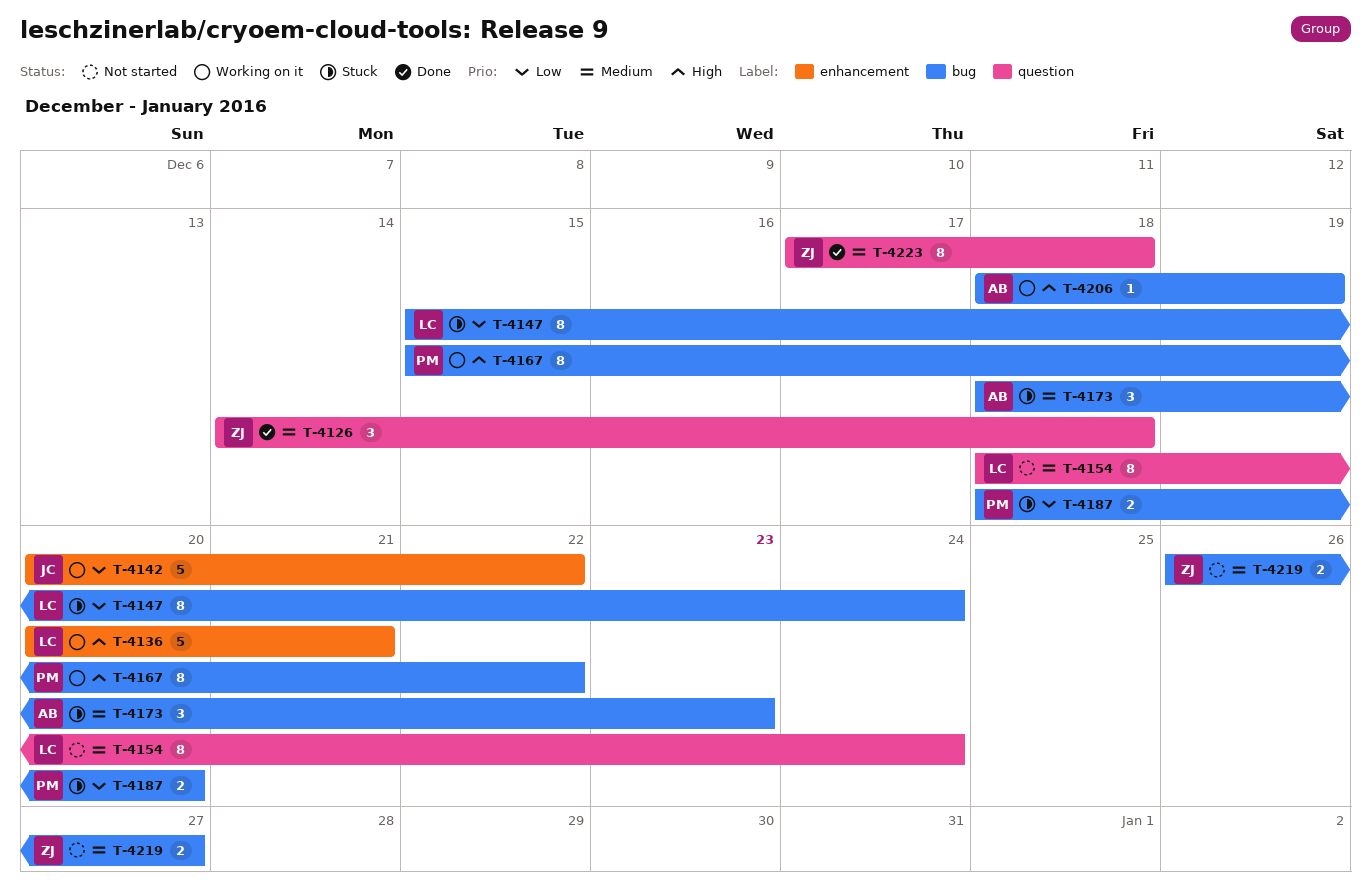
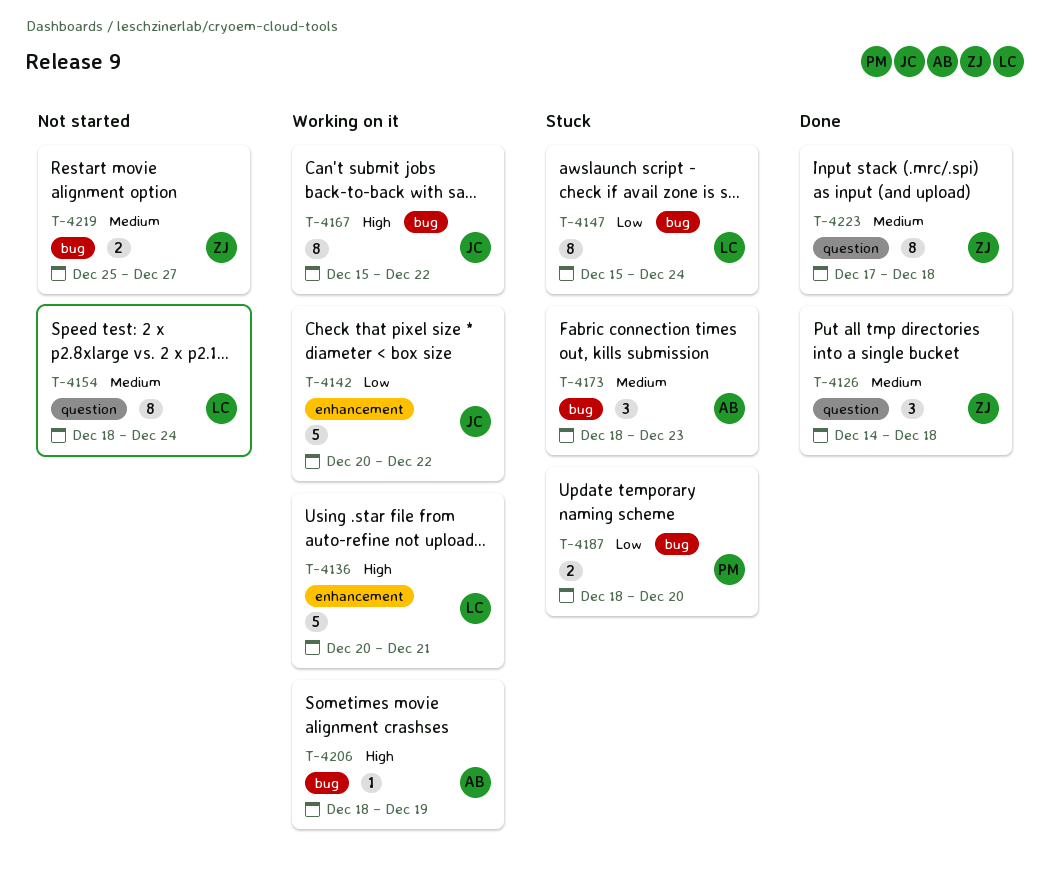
T-4167, owner: PM -> JC
T-4219, start: Dec 26 -> Dec 25

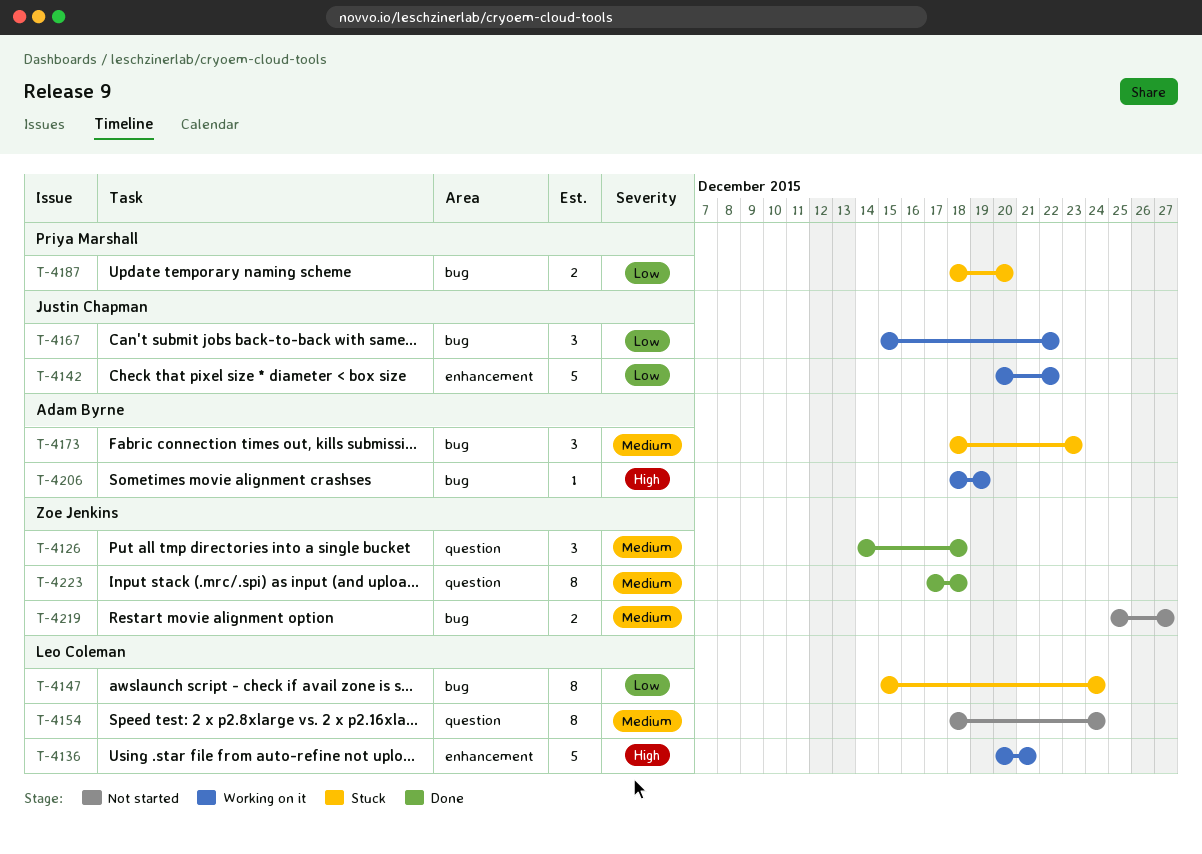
T-4167, priority: High -> Low
T-4167, estimate: 8 -> 3

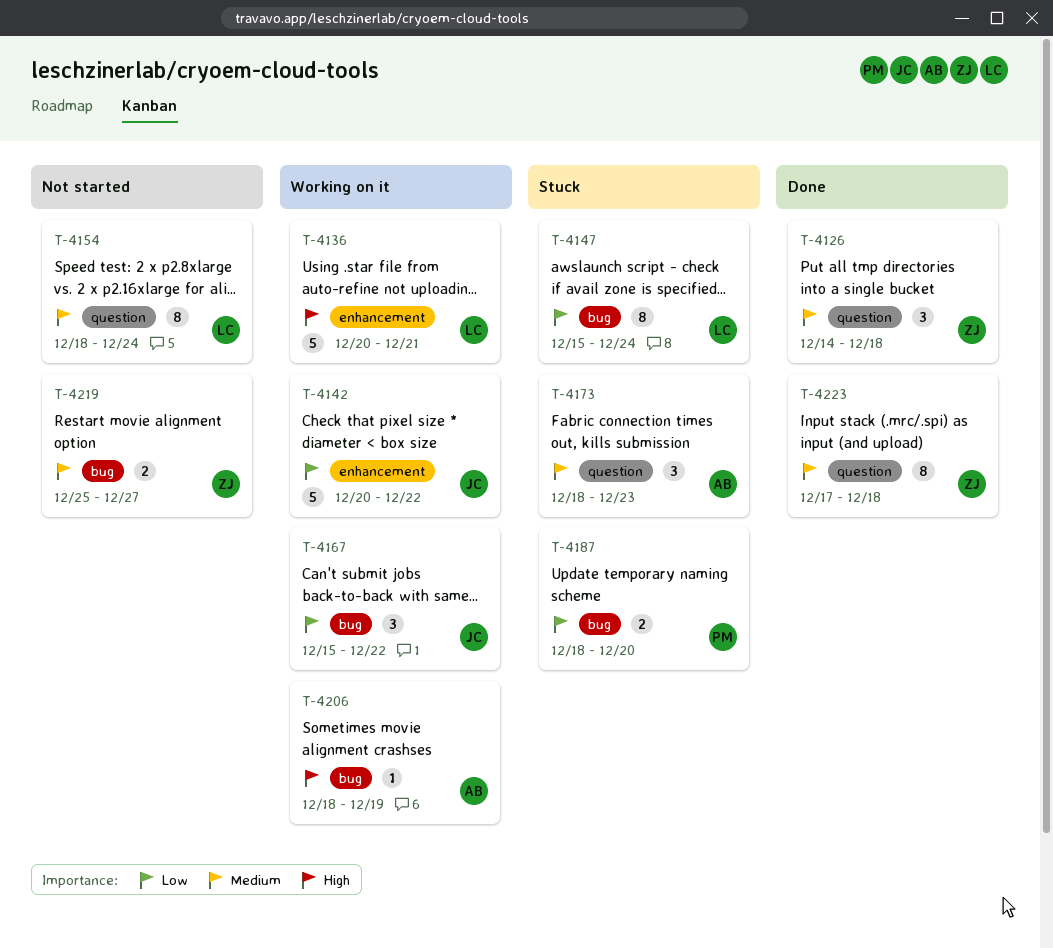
T-4173, label: bug -> question

